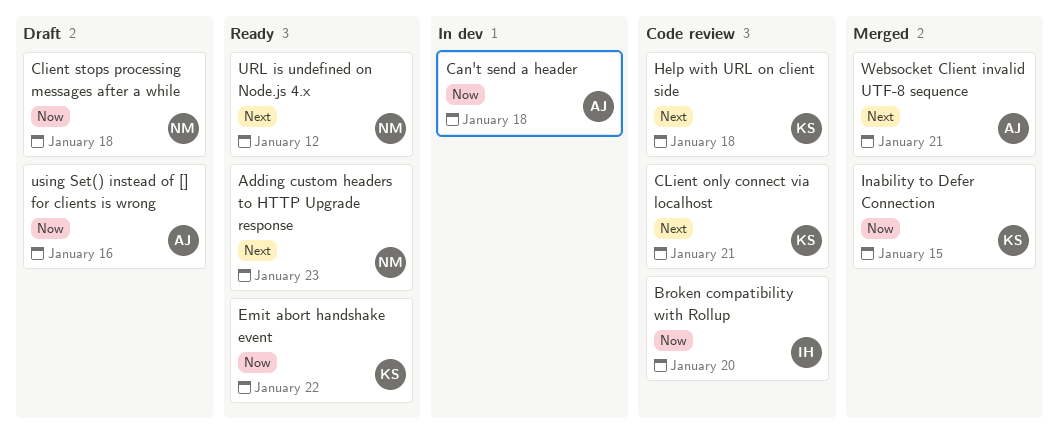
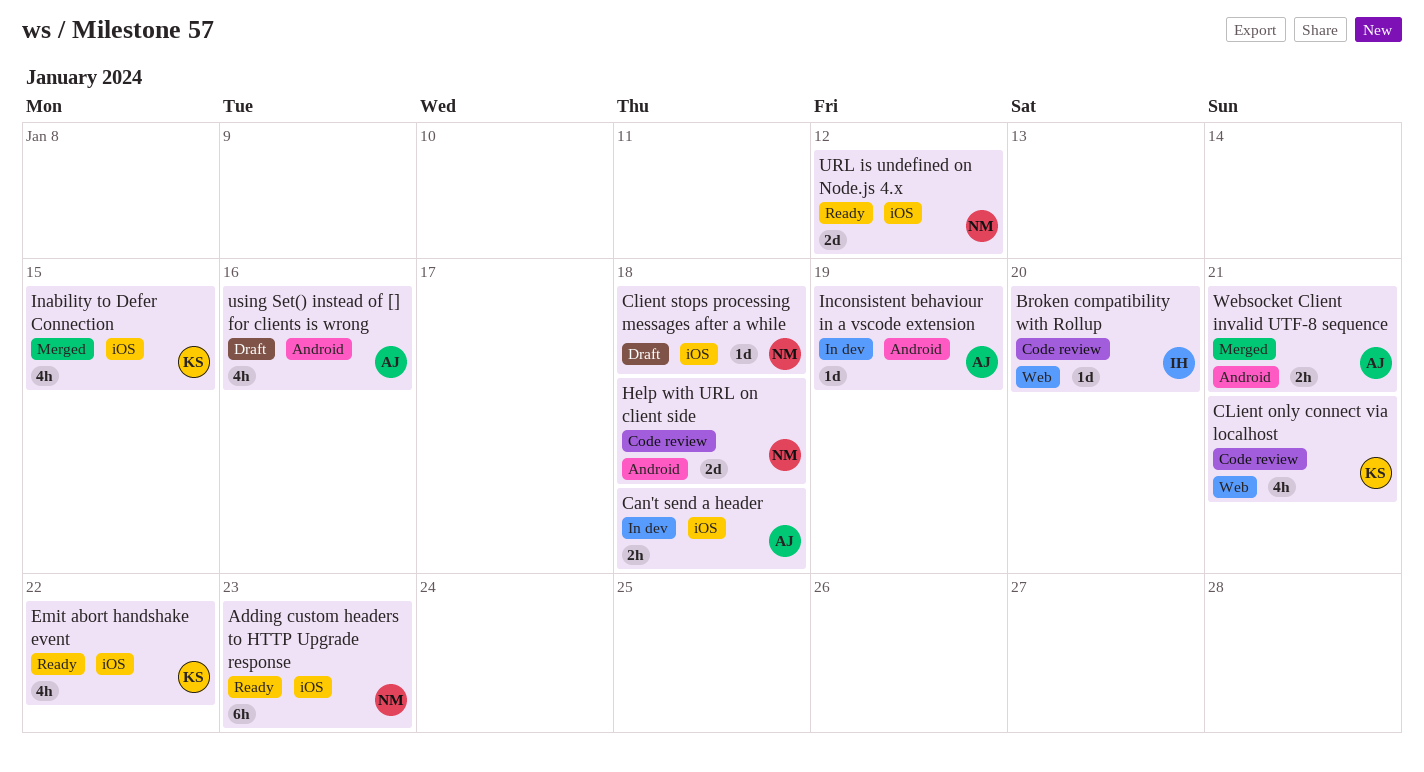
Help with URL on client side, owner: KS -> NM
Inconsistent behaviour in a vscode extension: none -> present

